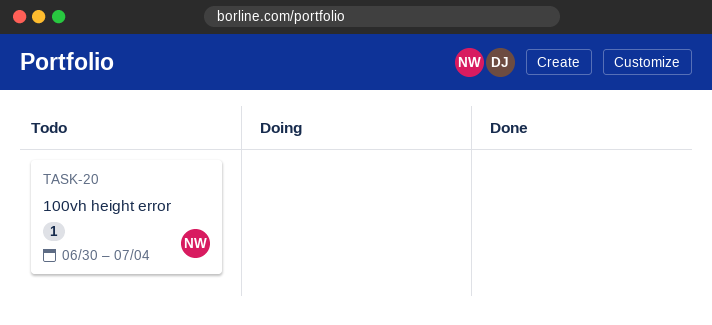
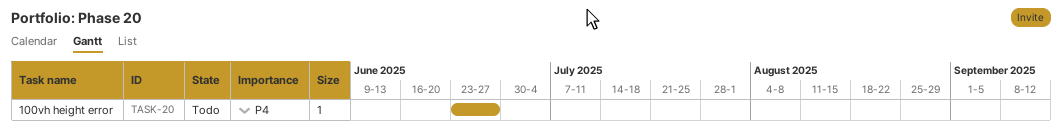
TASK-20, start: Jun 30 -> Jun 23
TASK-20, due: Jul 4 -> Jun 27

